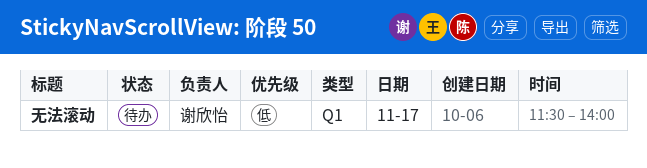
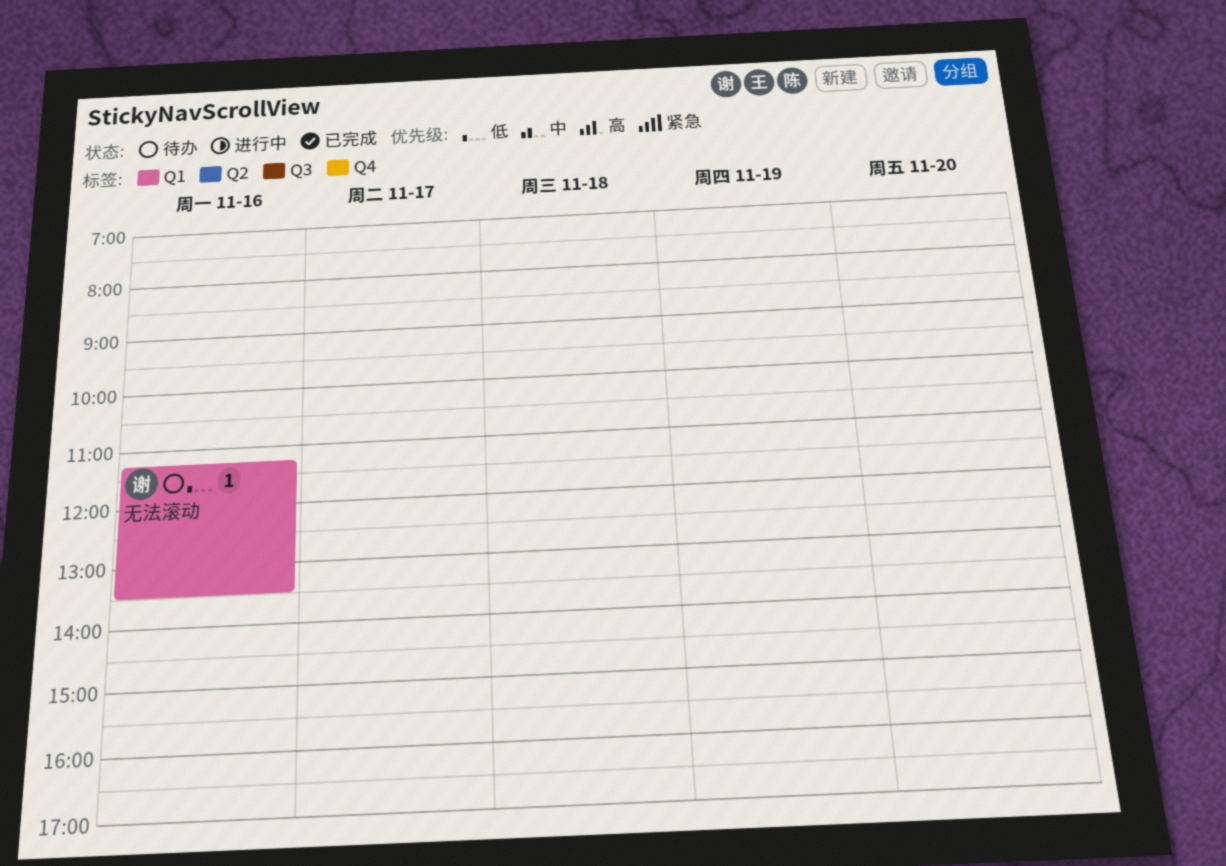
无法滚动, day: Nov 17 -> Nov 16
无法滚动, begins: 11:30 -> 11:15
无法滚动, ends: 14:00 -> 13:30

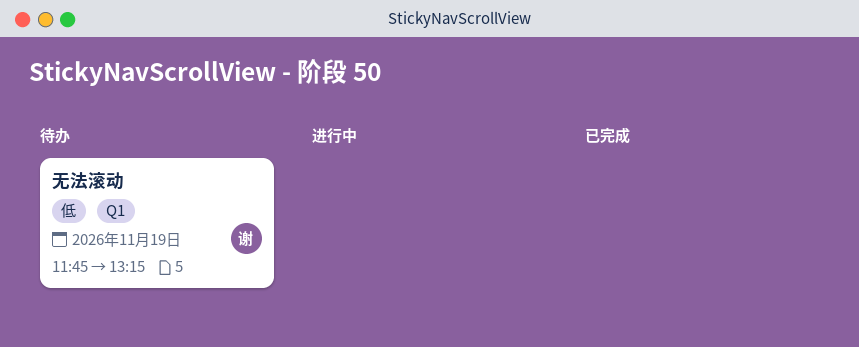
无法滚动, day: Nov 16 -> Nov 19
无法滚动, begins: 11:15 -> 11:45
无法滚动, ends: 13:30 -> 13:15

